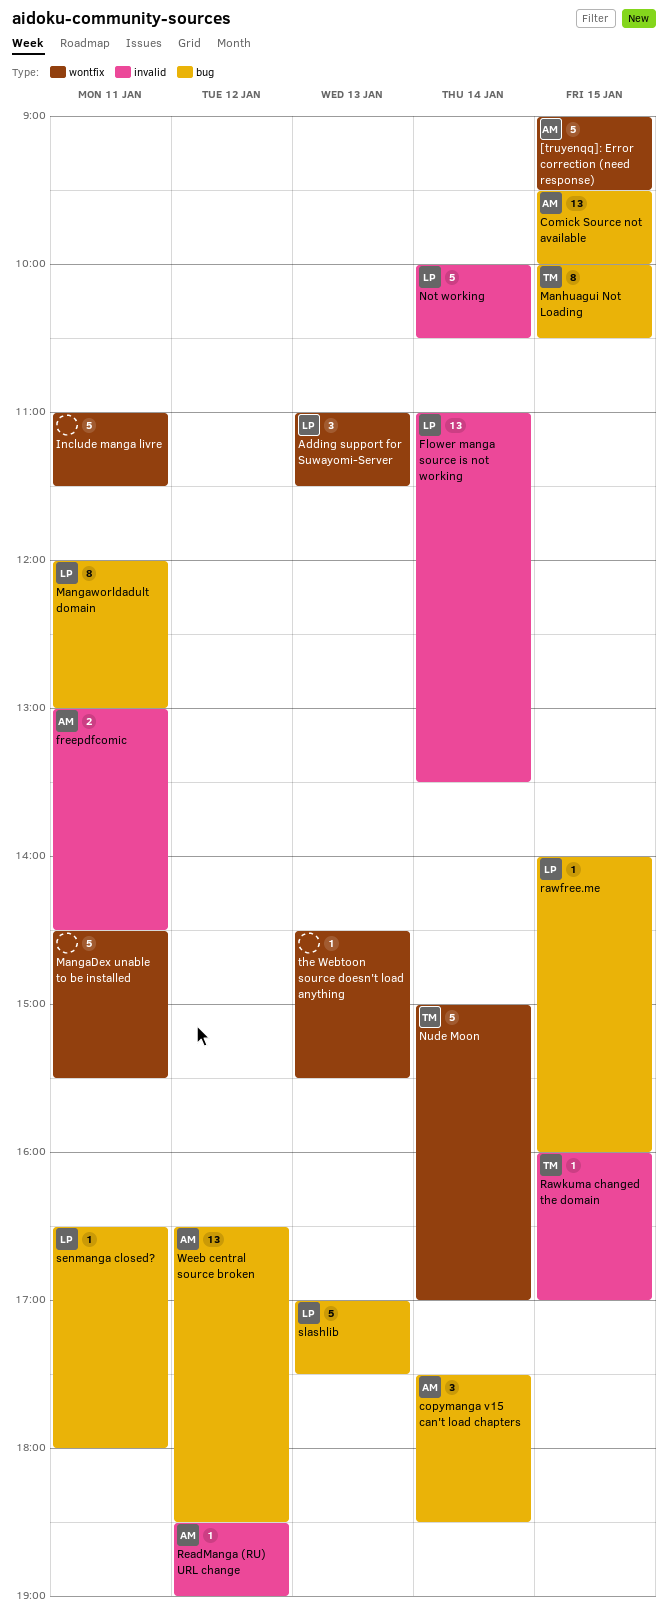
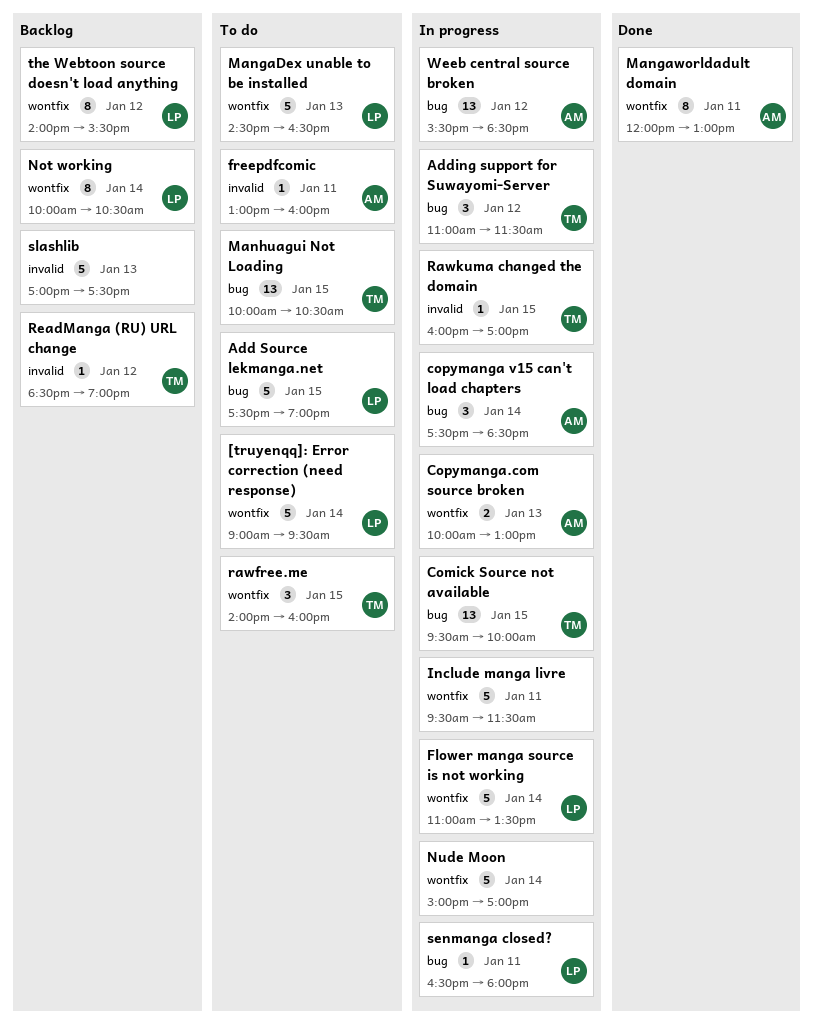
[truyenqq]: Error correction (need response), owner: AM -> LP
[truyenqq]: Error correction (need response), day: Jan 15 -> Jan 14
Add Source lekmanga.net: none -> present
Adding support for Suwayomi-Server, owner: LP -> TM
Adding support for Suwayomi-Server, label: wontfix -> bug
Adding support for Suwayomi-Server, day: Jan 13 -> Jan 12
Comick Source not available, owner: AM -> TM
Copymanga.com source broken: none -> present
Flower manga source is not working, label: invalid -> wontfix
Flower manga source is not working, estimate: 13 -> 5
freepdfcomic, estimate: 2 -> 1
freepdfcomic, ends: 14:30 -> 16:00
Include manga livre, begins: 11:00 -> 09:30
MangaDex unable to be installed, owner: none -> LP
MangaDex unable to be installed, day: Jan 11 -> Jan 13
MangaDex unable to be installed, ends: 15:30 -> 16:30
Mangaworldadult domain, owner: LP -> AM
Mangaworldadult domain, label: bug -> wontfix
Manhuagui Not Loading, estimate: 8 -> 13
Not working, label: invalid -> wontfix
Not working, estimate: 5 -> 8
Nude Moon, owner: TM -> none
rawfree.me, owner: LP -> TM
rawfree.me, label: bug -> wontfix
rawfree.me, estimate: 1 -> 3
ReadManga (RU) URL change, owner: AM -> TM
slashlib, owner: LP -> none
slashlib, label: bug -> invalid
the Webtoon source doesn't load anything, owner: none -> LP
the Webtoon source doesn't load anything, estimate: 1 -> 8
the Webtoon source doesn't load anything, day: Jan 13 -> Jan 12
the Webtoon source doesn't load anything, begins: 14:30 -> 14:00
Weeb central source broken, begins: 16:30 -> 15:30

